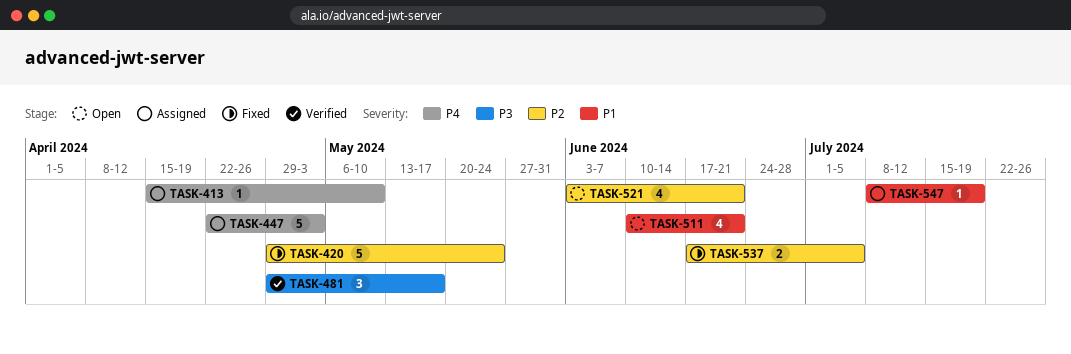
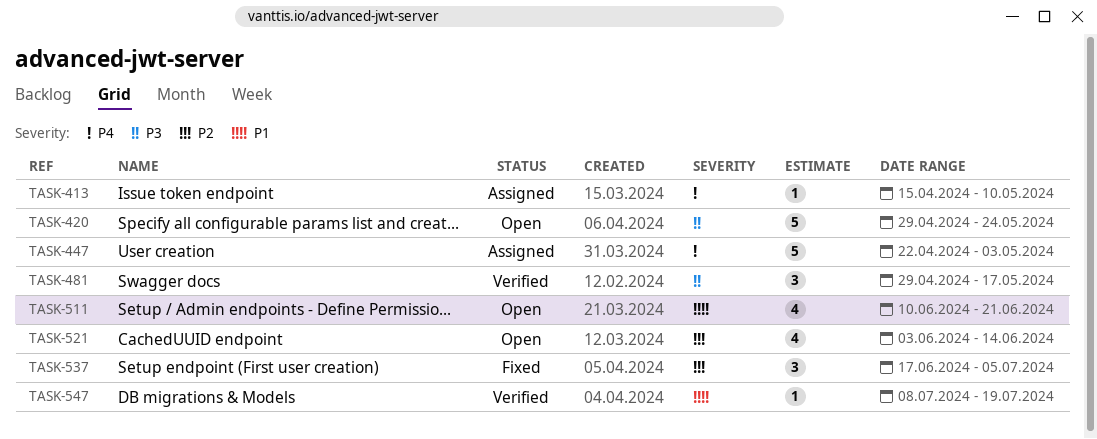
TASK-420, status: Fixed -> Open
TASK-420, priority: P2 -> P3
TASK-521, due: Jun 21 -> Jun 14
TASK-537, estimate: 2 -> 3
TASK-547, status: Assigned -> Verified

